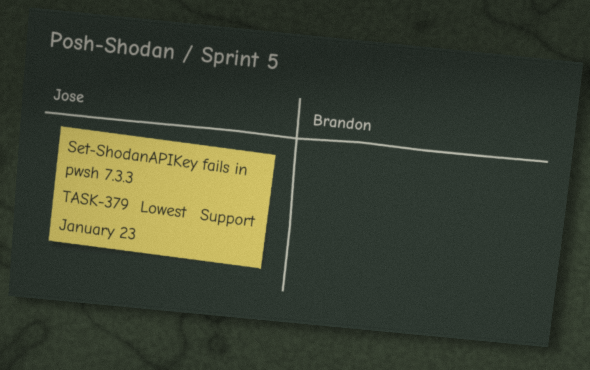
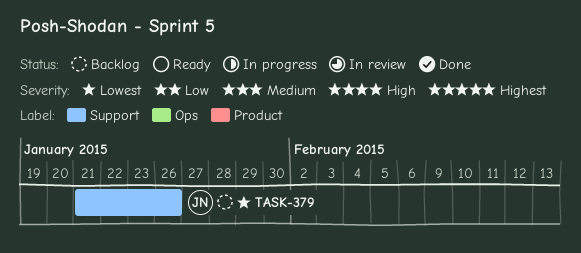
TASK-379, due: Jan 23 -> Jan 26

